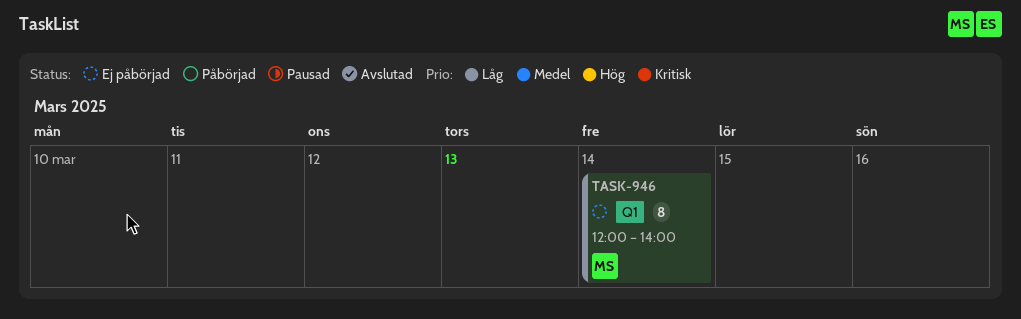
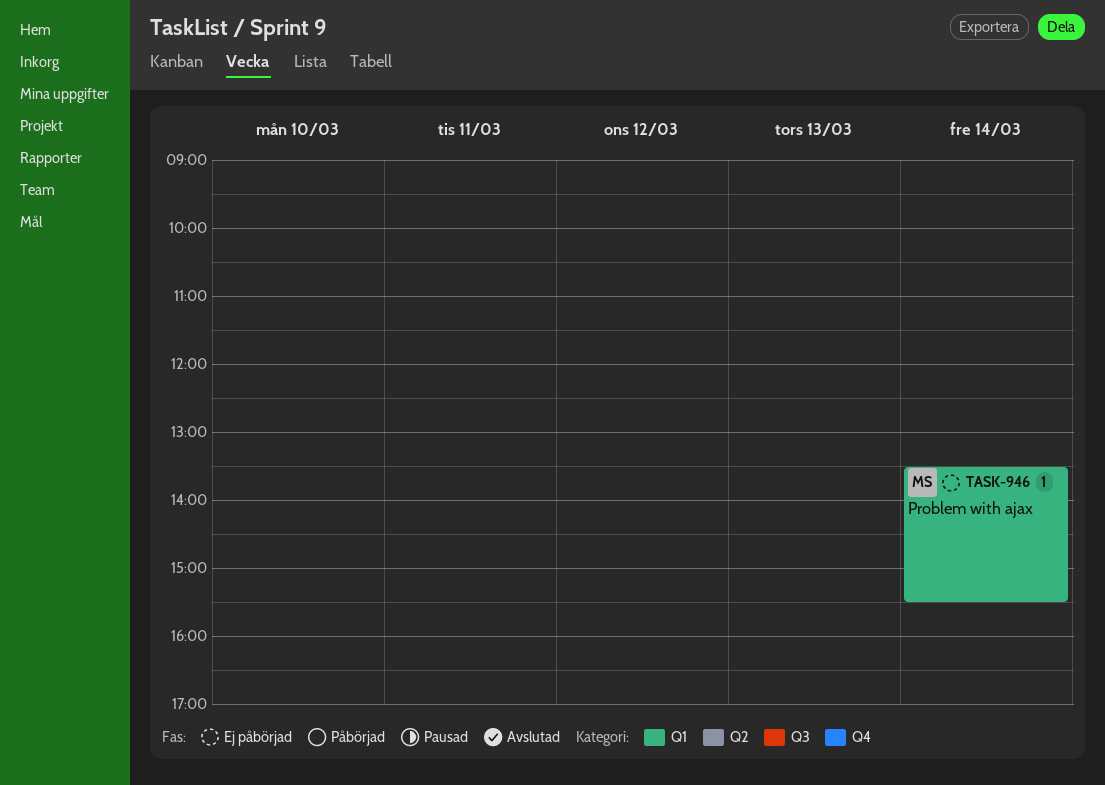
TASK-946, estimate: 8 -> 1
TASK-946, begins: 12:00 -> 13:30
TASK-946, ends: 14:00 -> 15:30

